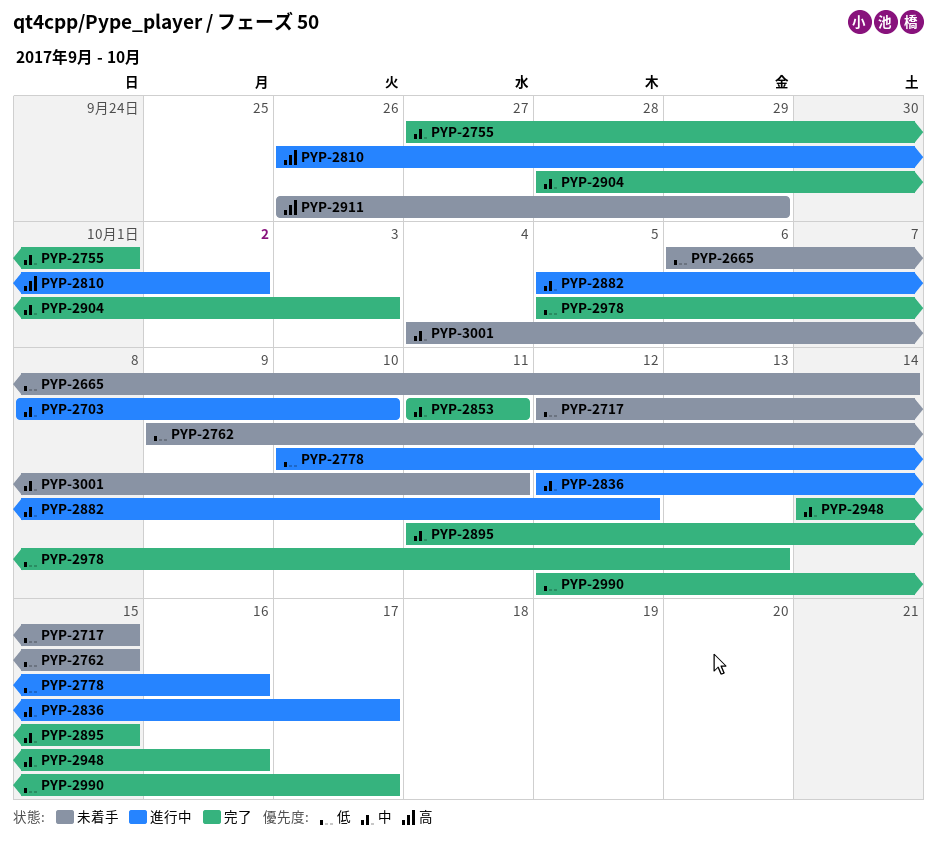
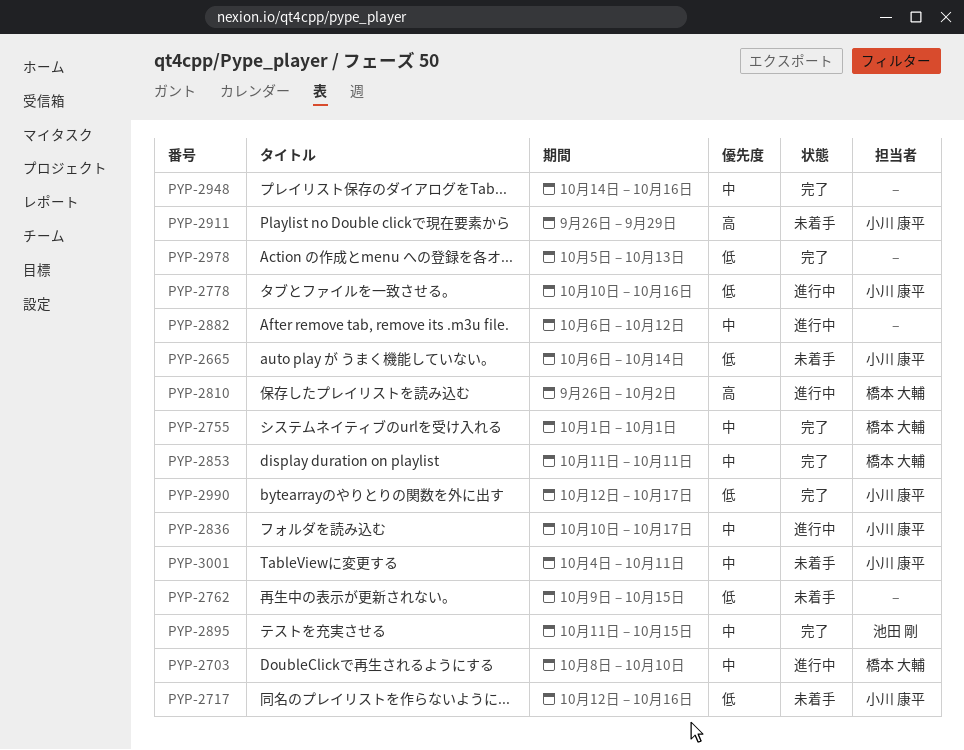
PYP-2717, due: Oct 15 -> Oct 16
PYP-2755, start: Sep 27 -> Oct 1
PYP-2836, start: Oct 12 -> Oct 10
PYP-2882, start: Oct 5 -> Oct 6
PYP-2904: present -> none

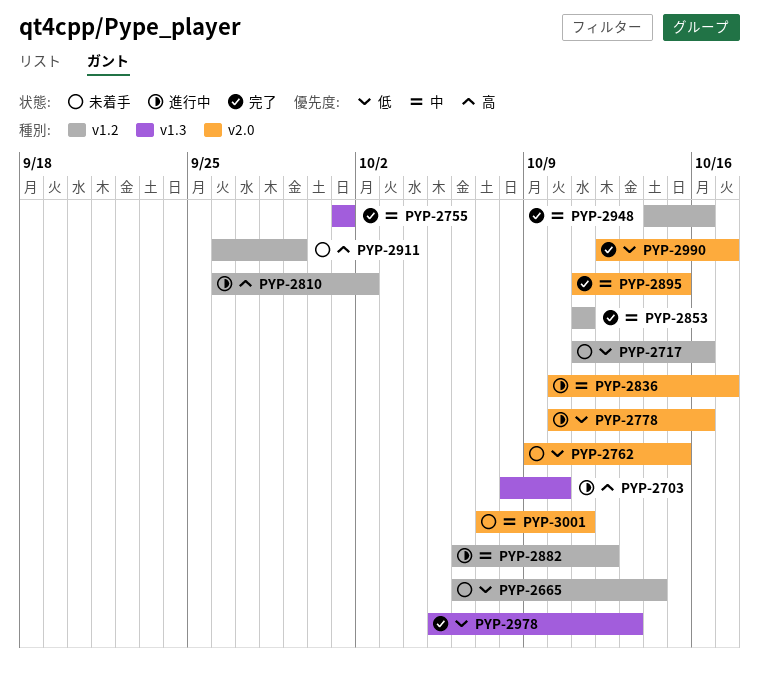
PYP-2703, priority: 中 -> 高
PYP-2717, start: Oct 12 -> Oct 11
PYP-3001, start: Oct 4 -> Oct 7

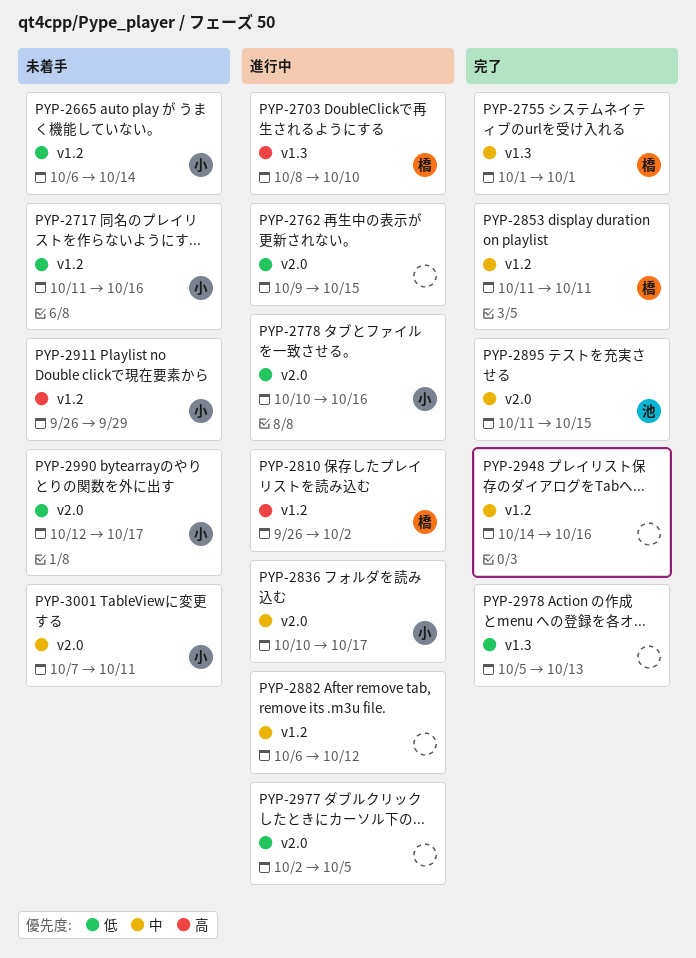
PYP-2762, status: 未着手 -> 進行中
PYP-2977: none -> present
PYP-2990, status: 完了 -> 未着手

